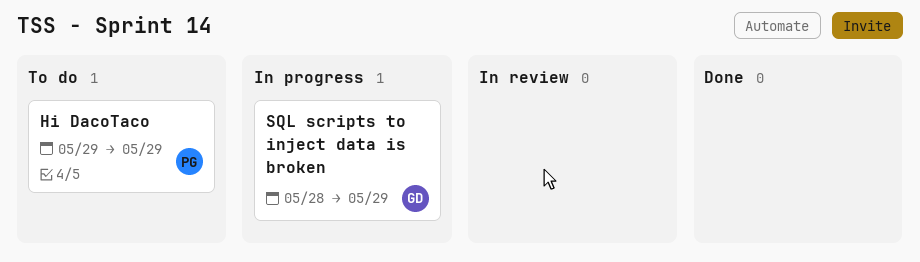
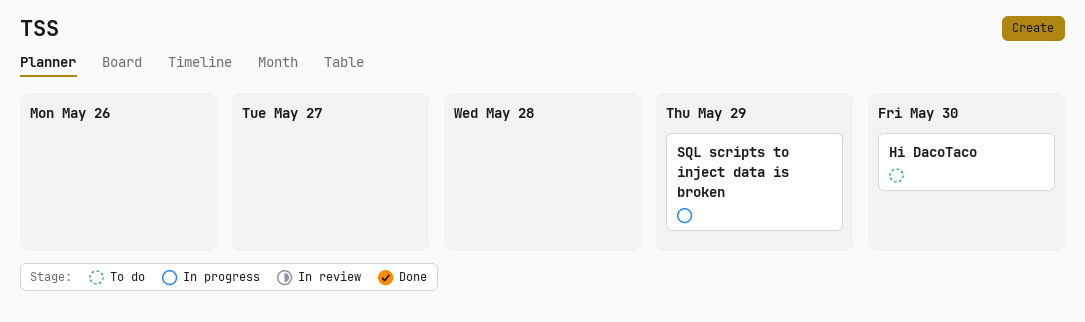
Hi DacoTaco, due: May 29 -> May 30

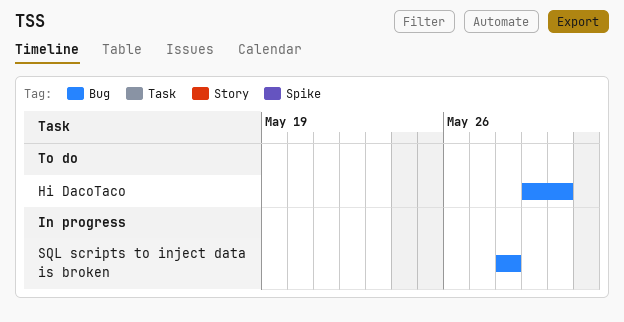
SQL scripts to inject data is broken, due: May 29 -> May 28

